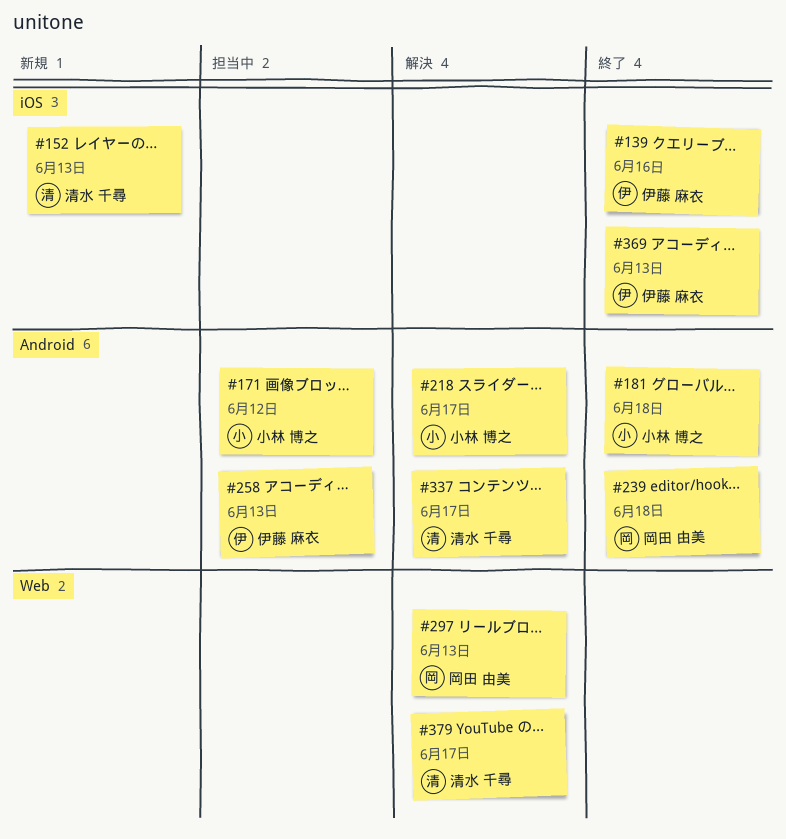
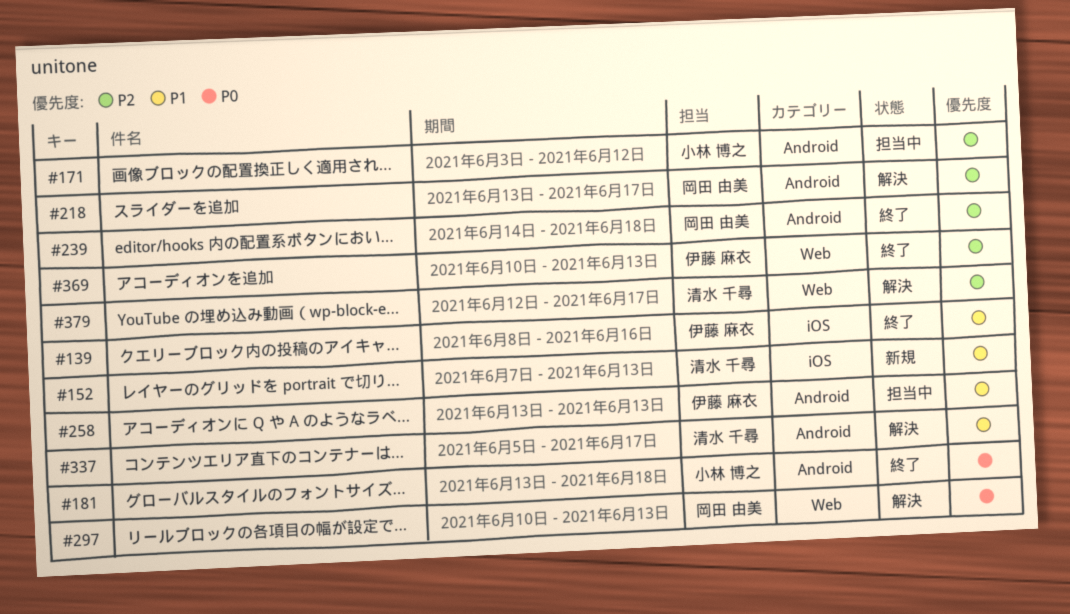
#218, owner: 小林 博之 -> 岡田 由美
#369, label: iOS -> Web

